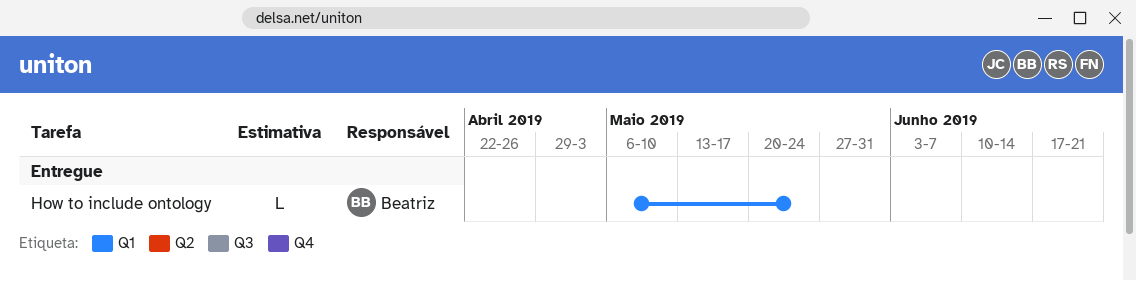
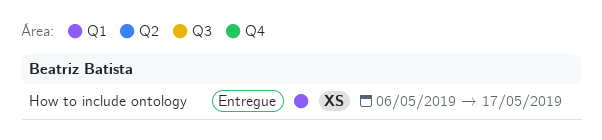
How to include ontology, estimate: L -> XS
How to include ontology, due: May 24 -> May 17

